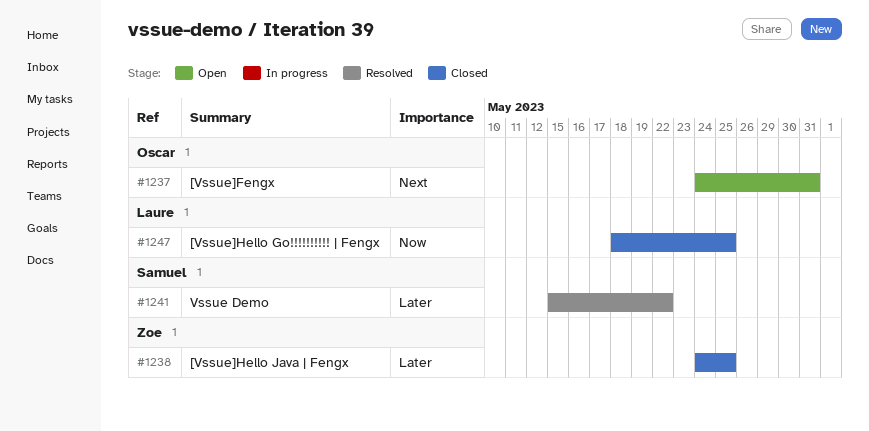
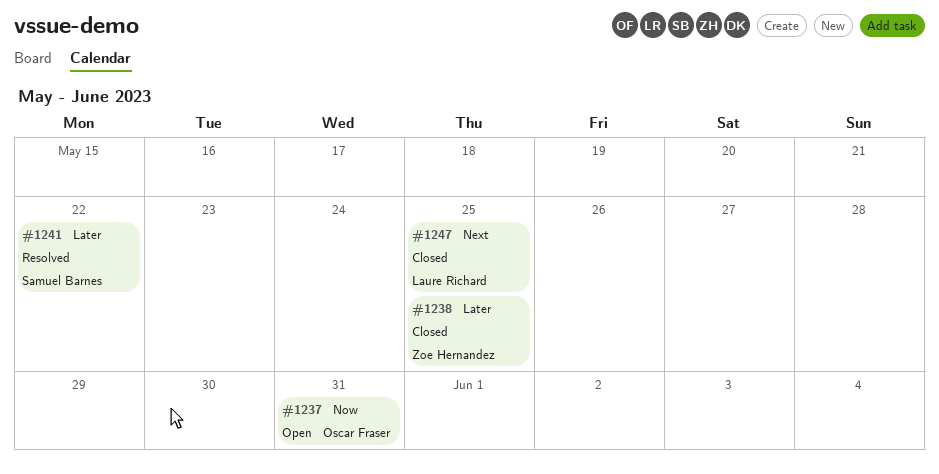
#1237, priority: Next -> Now
#1247, priority: Now -> Next

